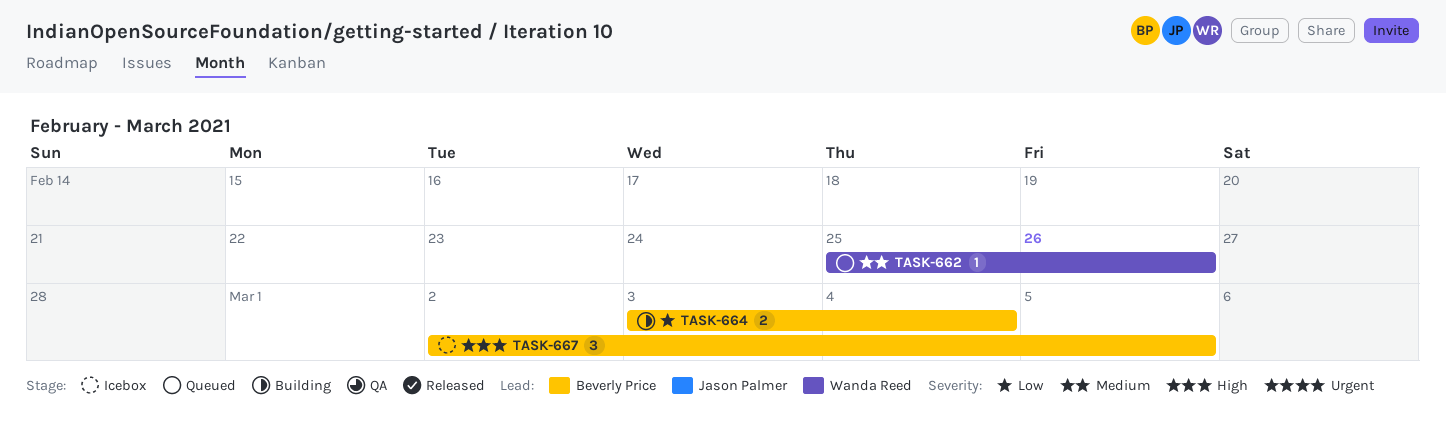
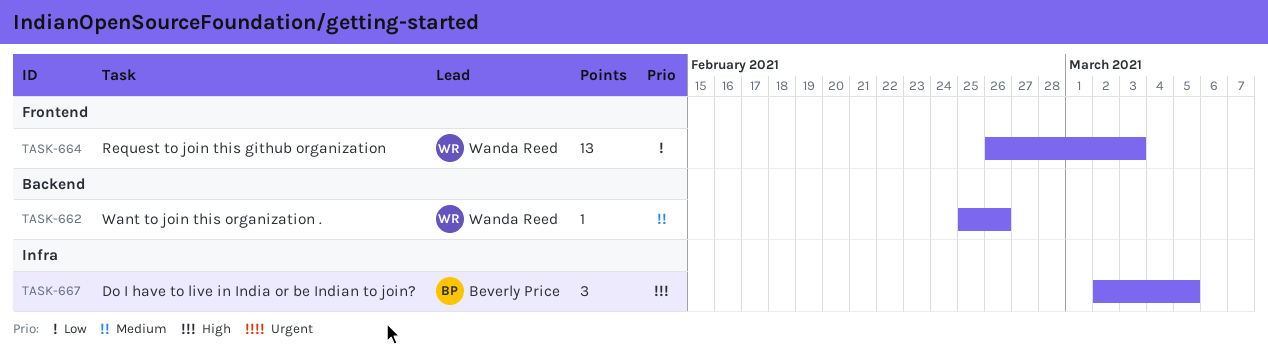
TASK-664, owner: Beverly Price -> Wanda Reed
TASK-664, estimate: 2 -> 13
TASK-664, start: Mar 3 -> Feb 26
TASK-664, due: Mar 4 -> Mar 3

